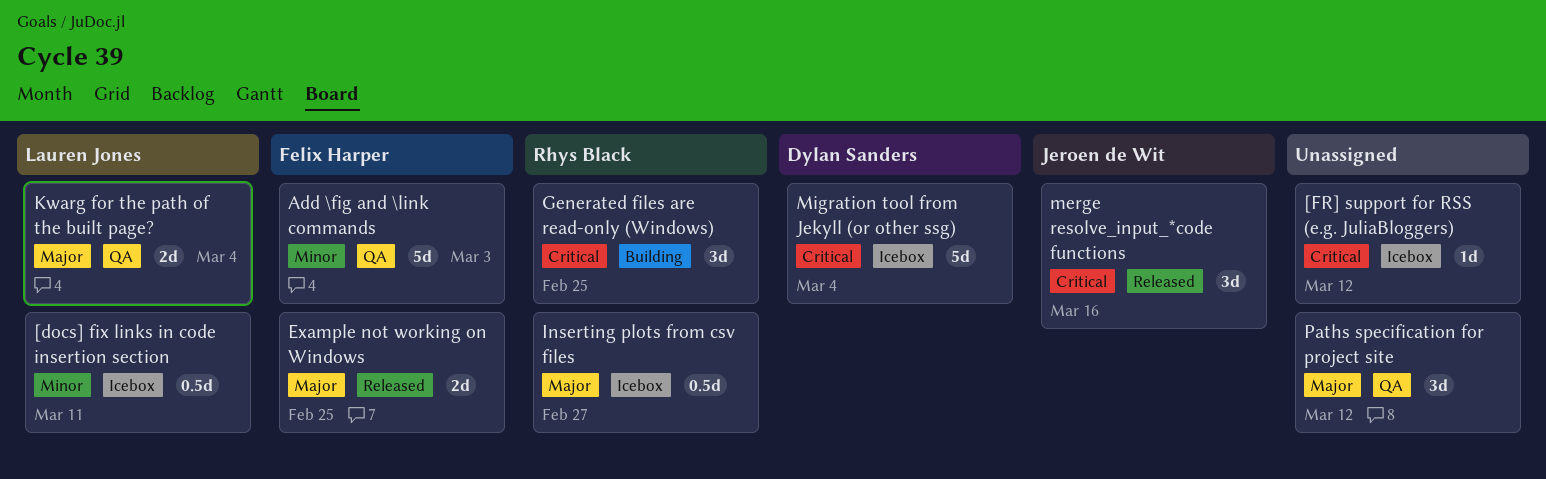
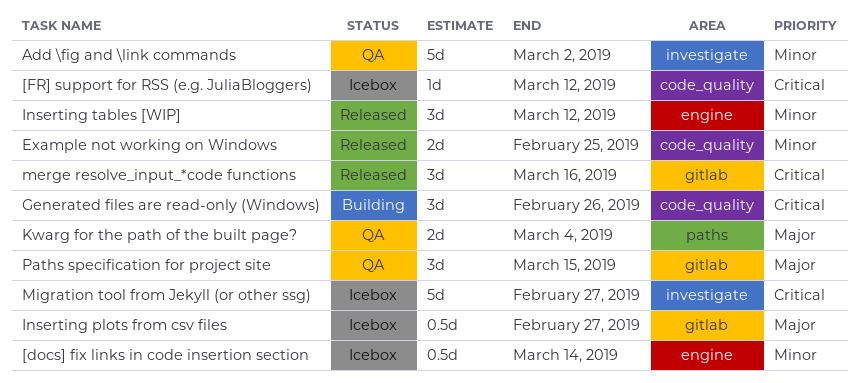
[docs] fix links in code insertion section, due: Mar 11 -> Mar 14
Add \fig and \link commands, due: Mar 3 -> Mar 2
Example not working on Windows, priority: Major -> Minor
Generated files are read-only (Windows), due: Feb 25 -> Feb 26
Inserting tables [WIP]: none -> present
Migration tool from Jekyll (or other ssg), due: Mar 4 -> Feb 27
Paths specification for project site, due: Mar 12 -> Mar 15

